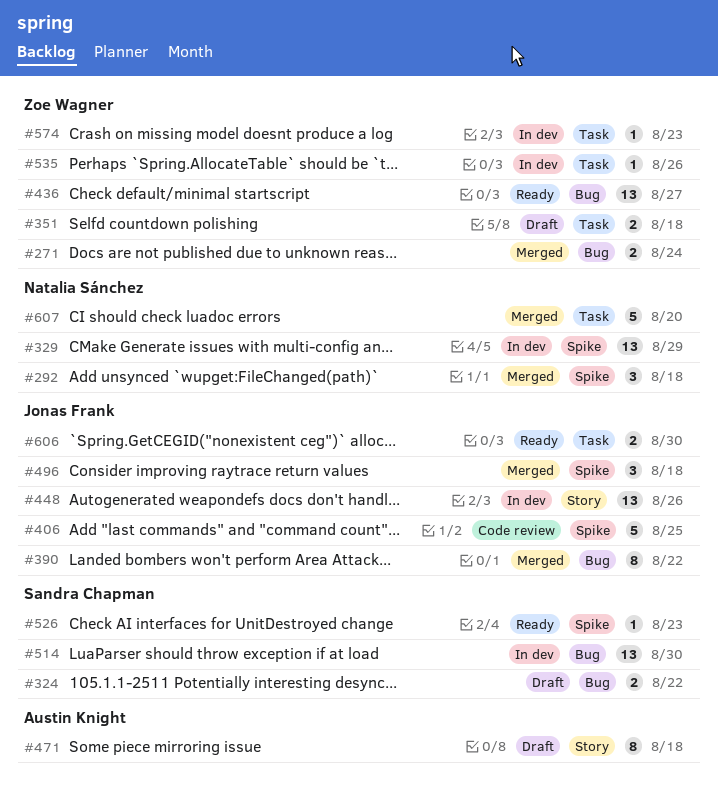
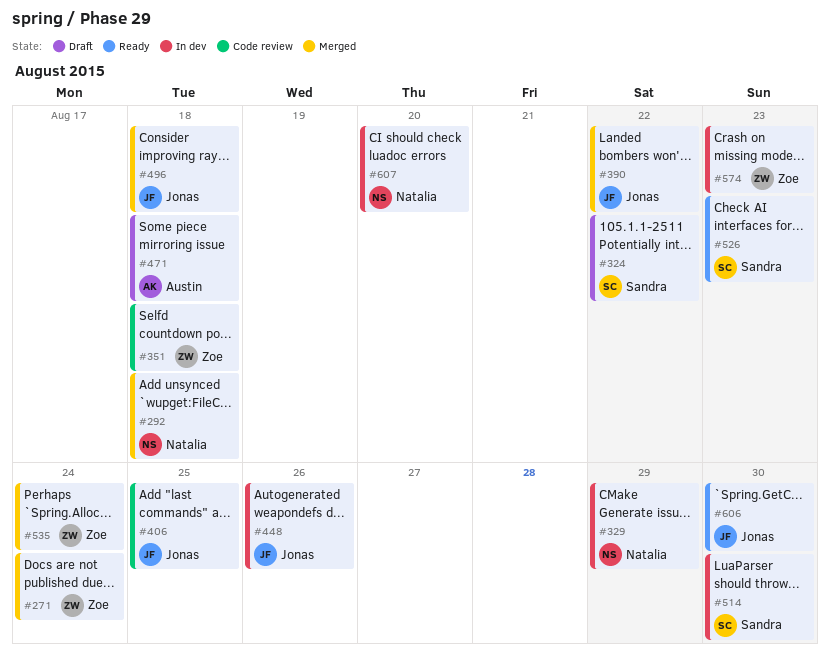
#351, status: Draft -> Code review
#436: present -> none
#535, status: In dev -> Merged
#535, due: Aug 26 -> Aug 24
#607, status: Merged -> In dev

